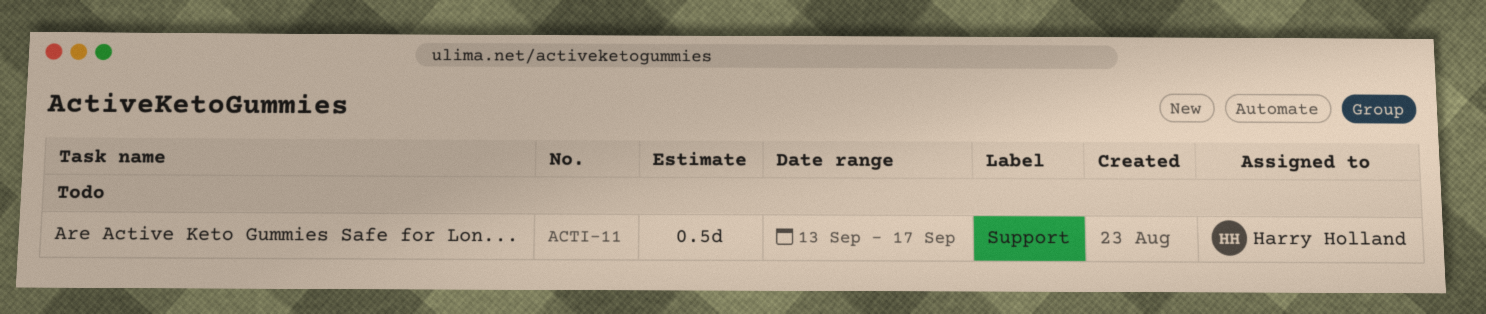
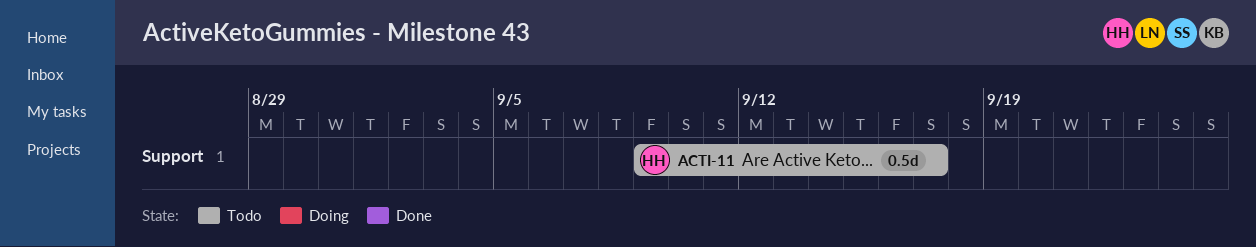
ACTI-11, start: Sep 13 -> Sep 9

